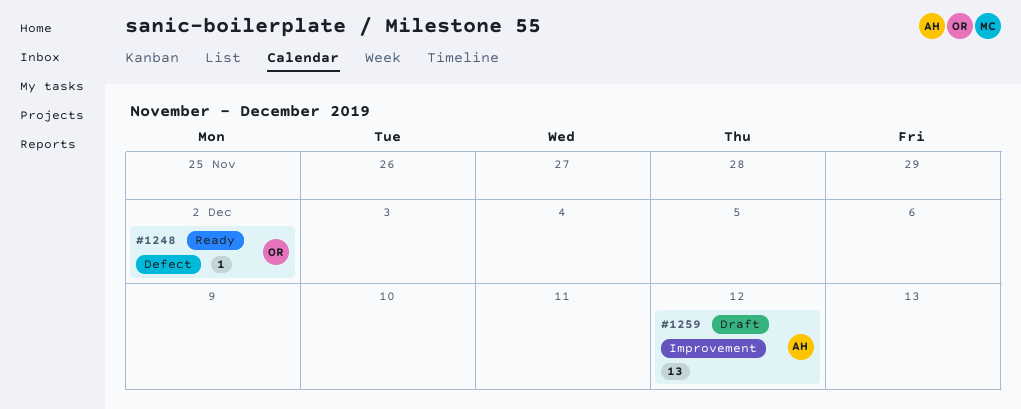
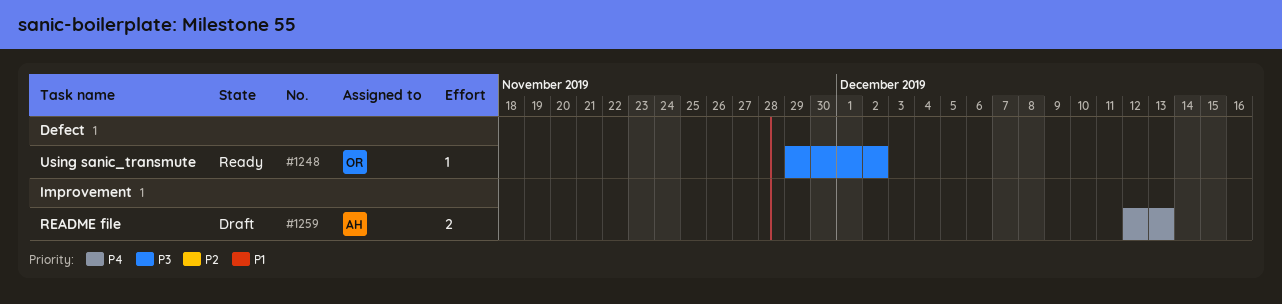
#1259, estimate: 13 -> 2
#1259, due: Dec 12 -> Dec 13

